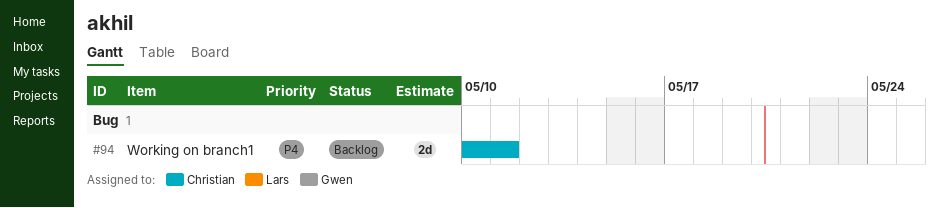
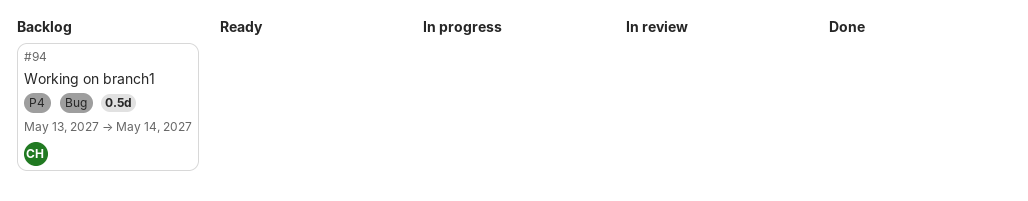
#94, estimate: 2d -> 0.5d
#94, start: May 10 -> May 13
#94, due: May 11 -> May 14

